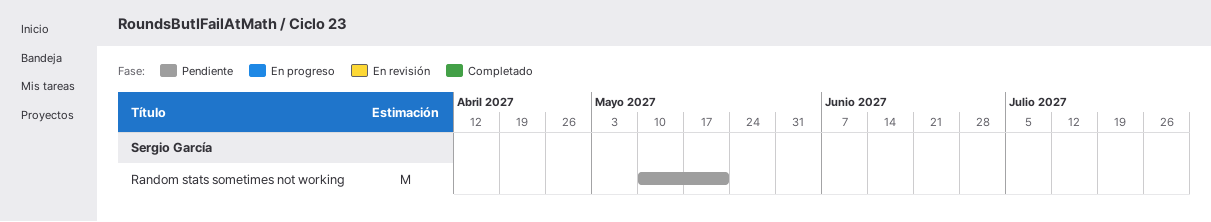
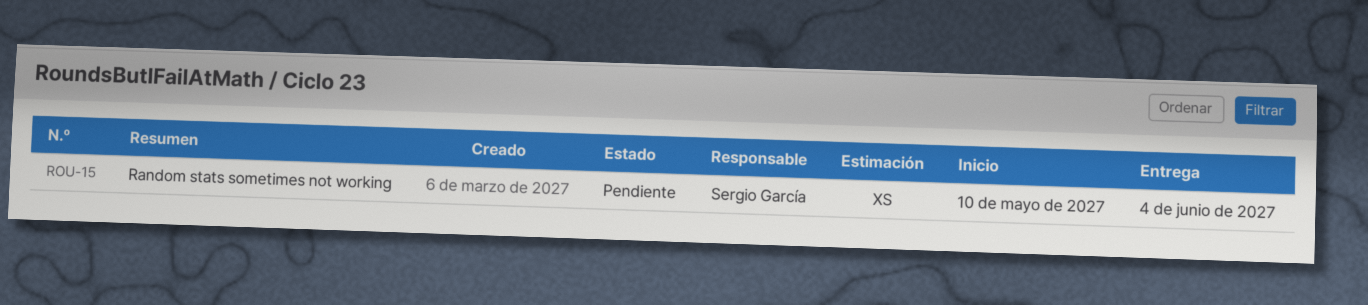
Random stats sometimes not working, estimate: M -> XS
Random stats sometimes not working, due: May 21 -> Jun 4

